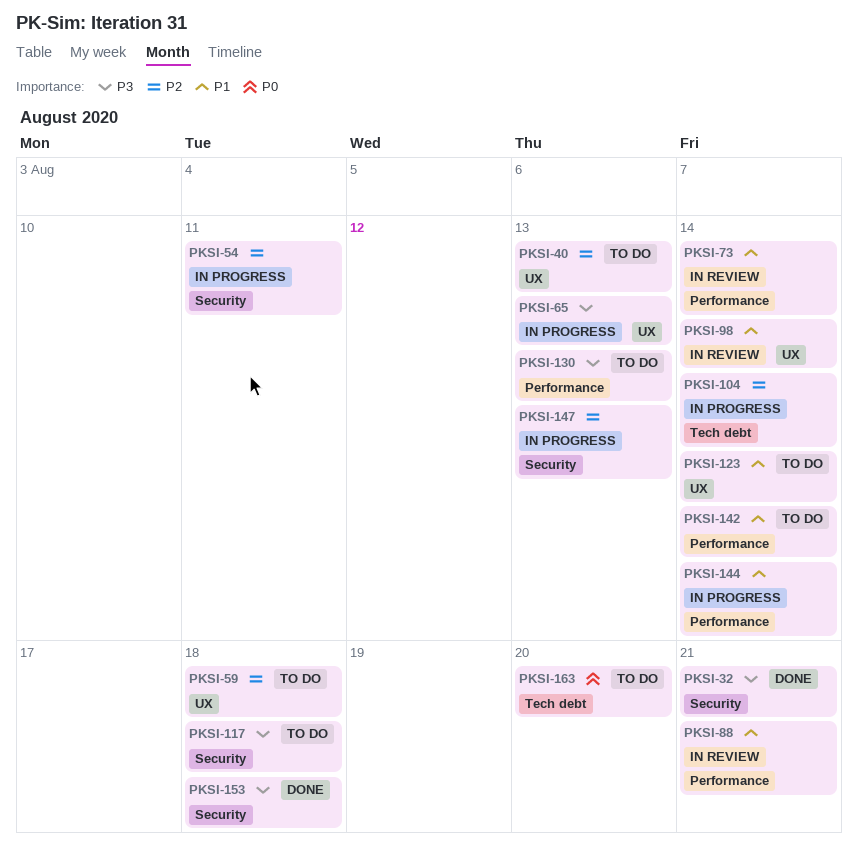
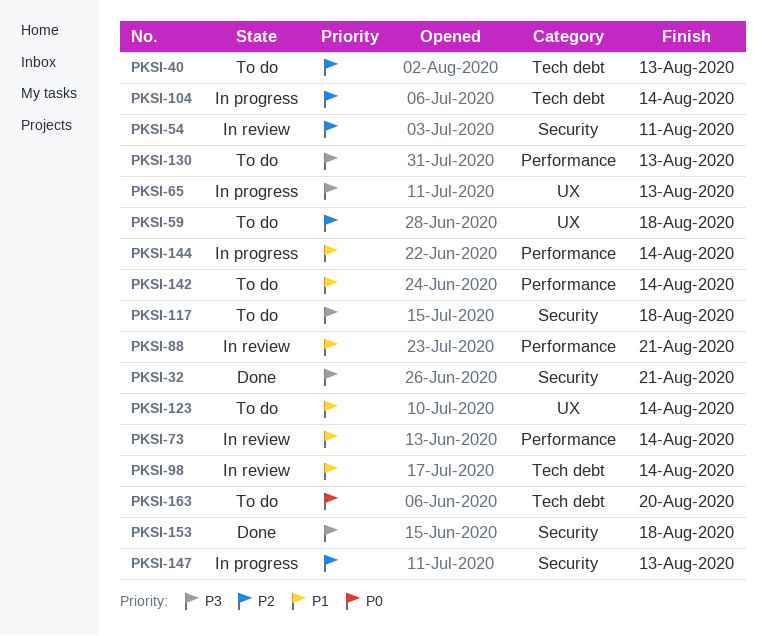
PKSI-40, label: UX -> Tech debt
PKSI-54, status: In progress -> In review
PKSI-98, label: UX -> Tech debt

